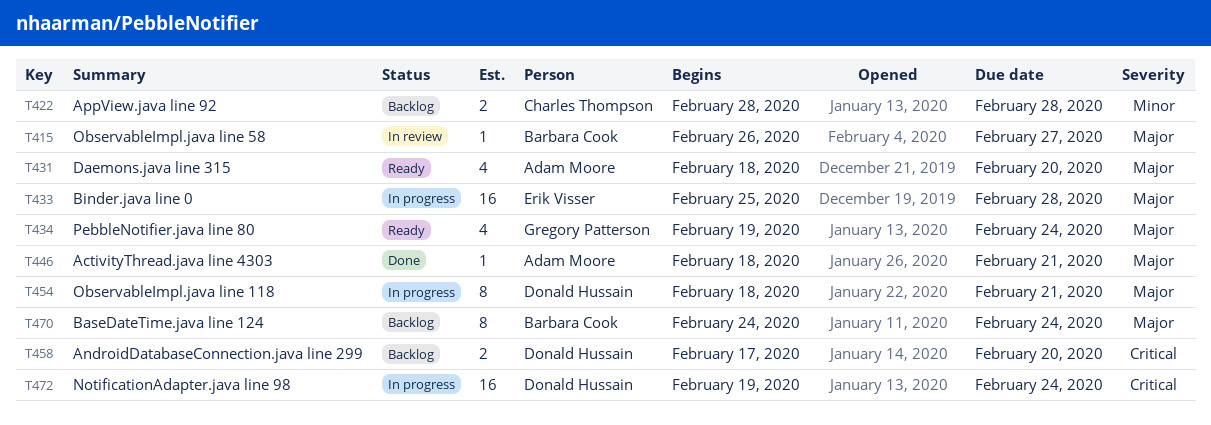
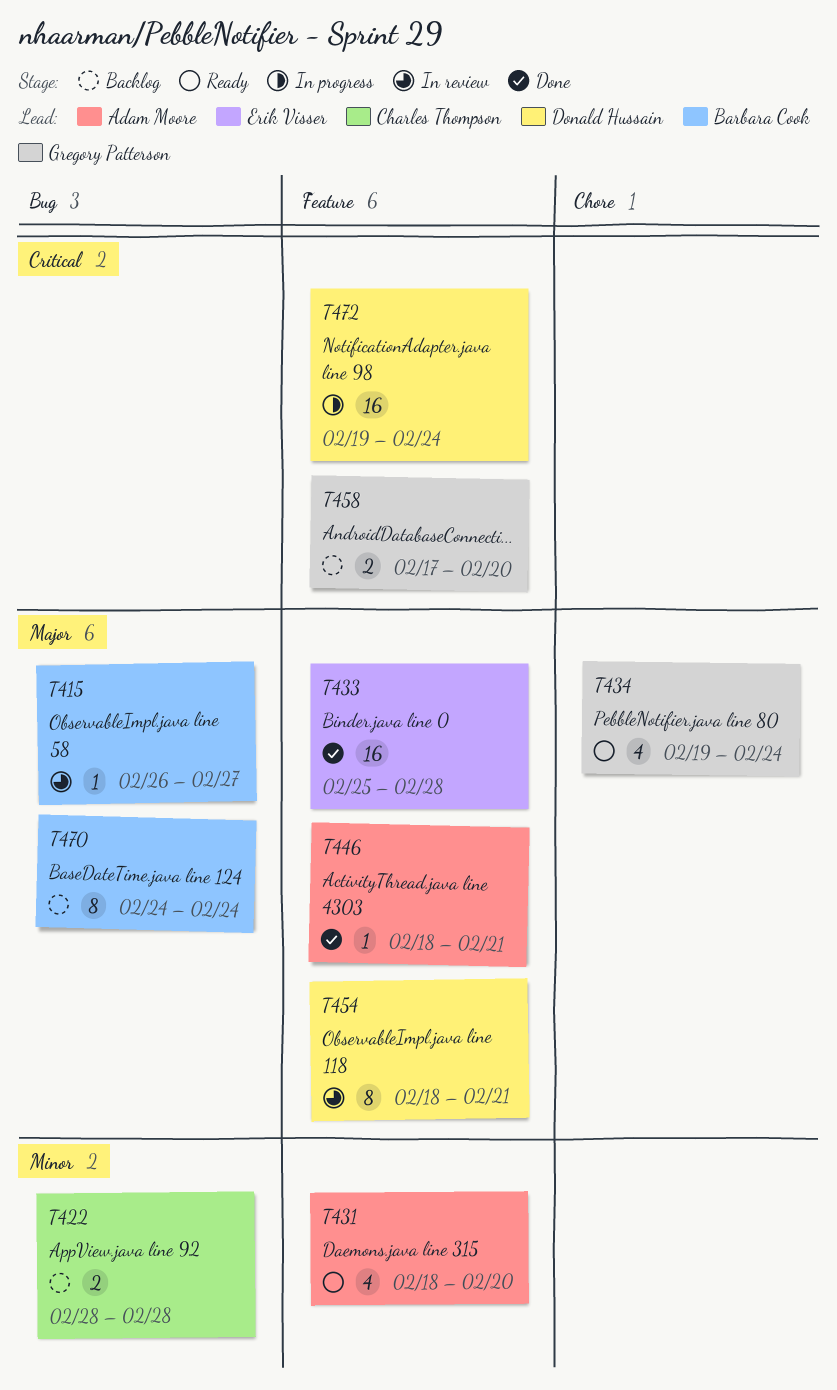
T431, priority: Major -> Minor
T433, status: In progress -> Done
T454, status: In progress -> In review
T458, owner: Donald Hussain -> Gregory Patterson

